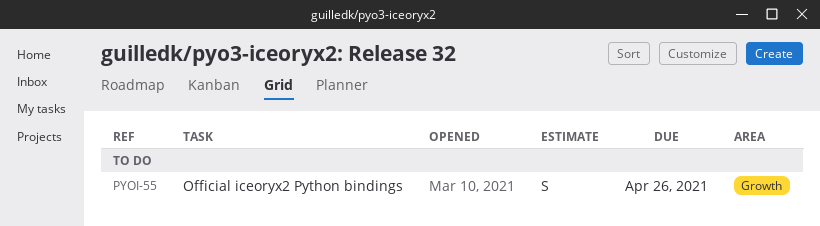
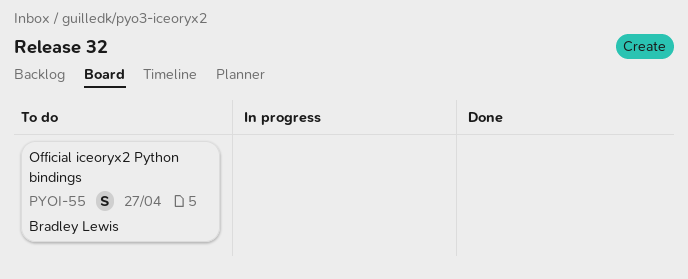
PYOI-55, due: Apr 26 -> Apr 27

